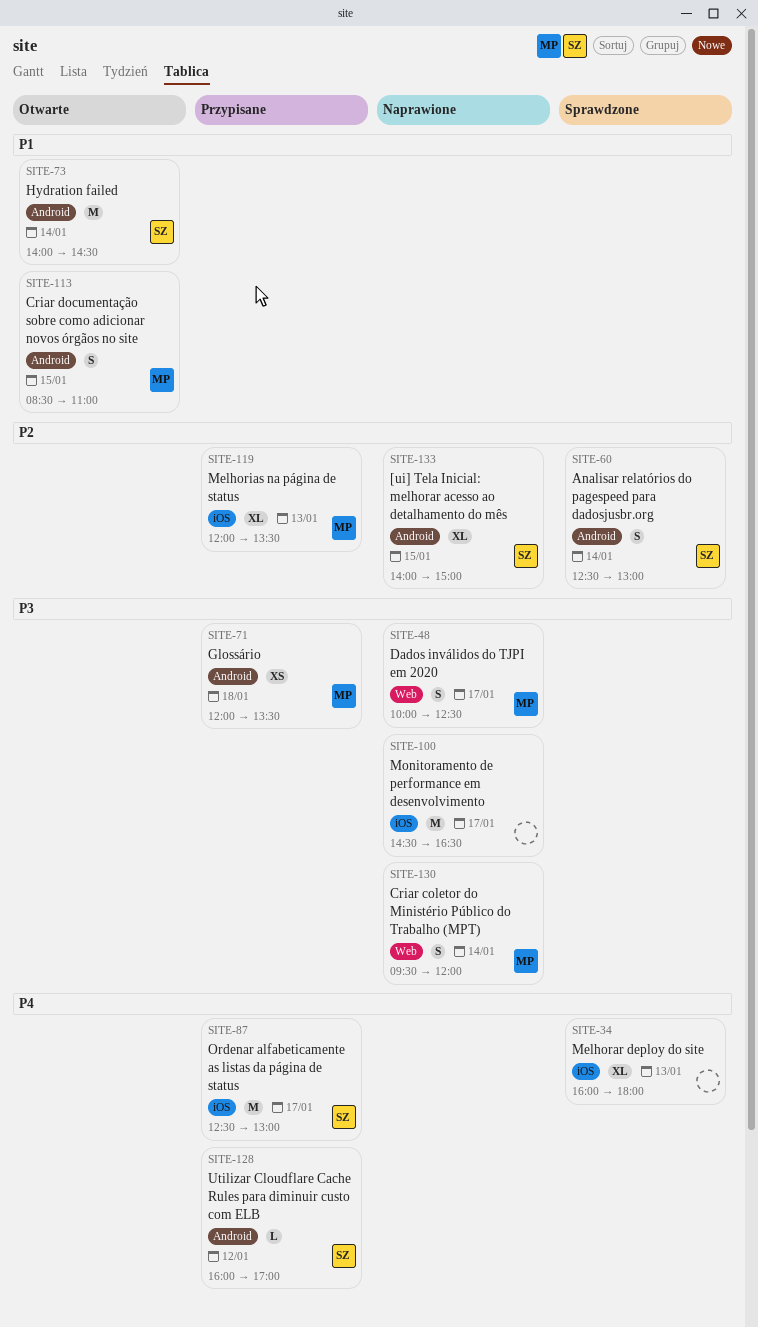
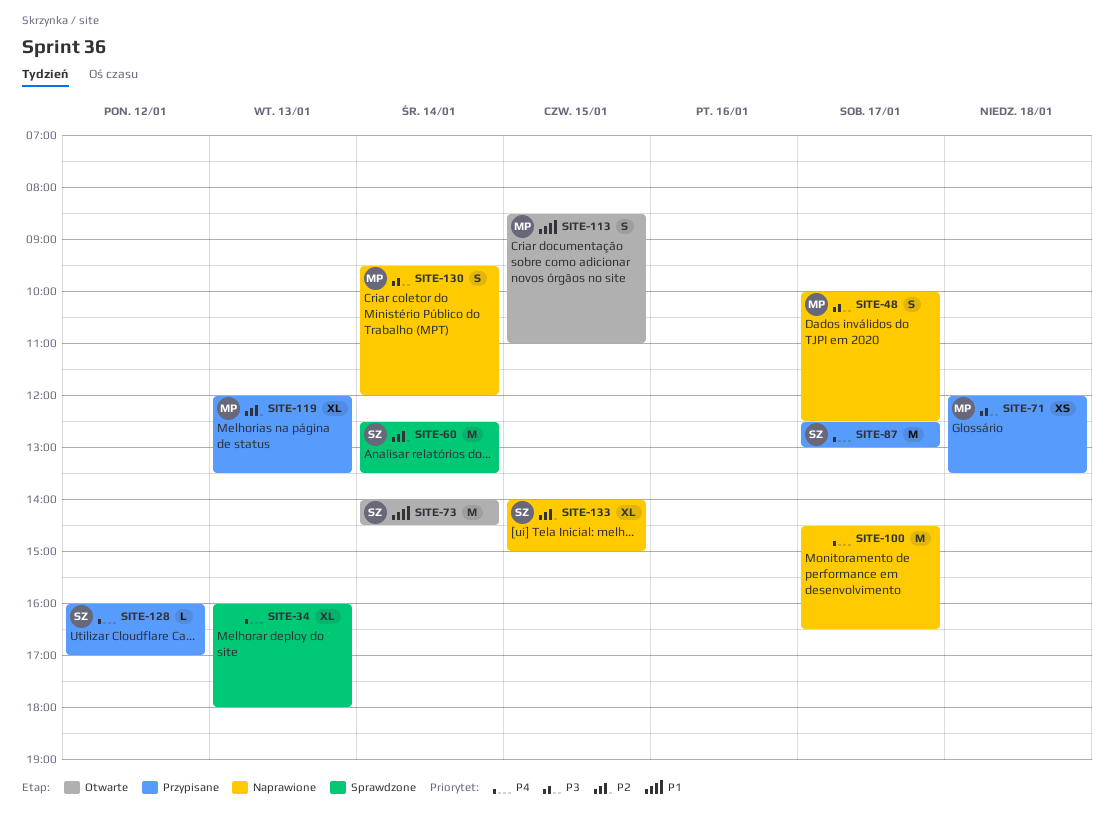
SITE-60, estimate: S -> M
SITE-60, ends: 13:00 -> 13:30
SITE-100, priority: P3 -> P4

